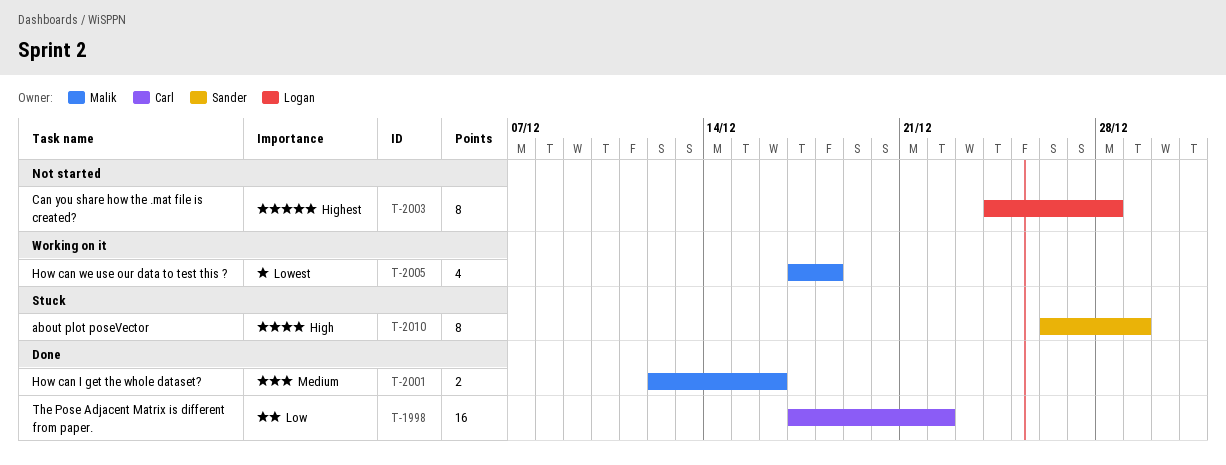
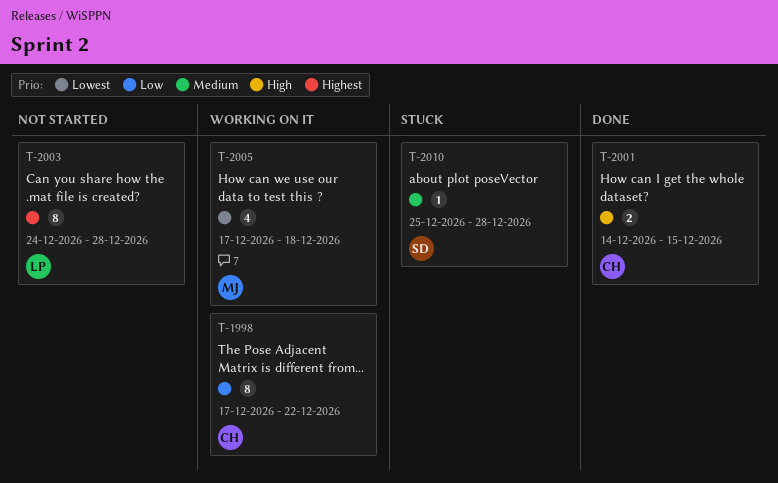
T-1998, status: Done -> Working on it
T-1998, estimate: 16 -> 8
T-2001, owner: Malik -> Carl
T-2001, priority: Medium -> High
T-2001, start: Dec 12 -> Dec 14
T-2001, due: Dec 16 -> Dec 15
T-2010, priority: High -> Medium
T-2010, estimate: 8 -> 1
T-2010, start: Dec 26 -> Dec 25
T-2010, due: Dec 29 -> Dec 28

